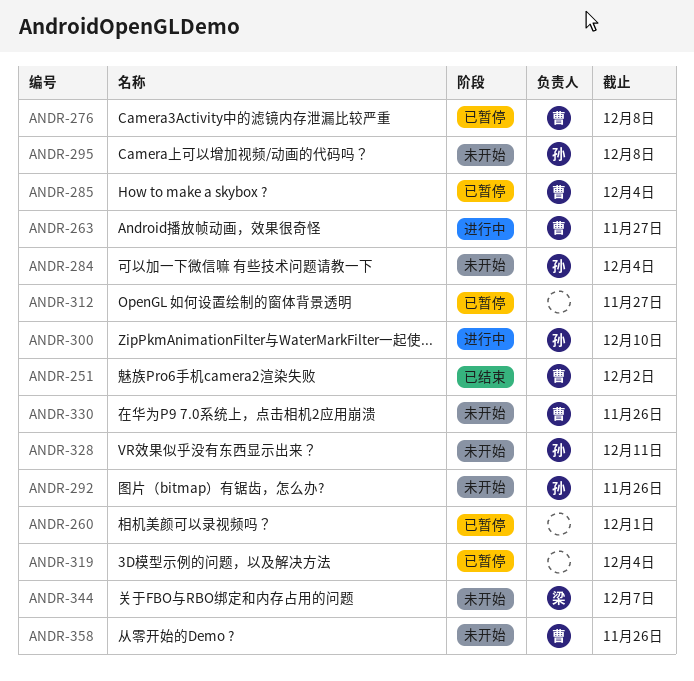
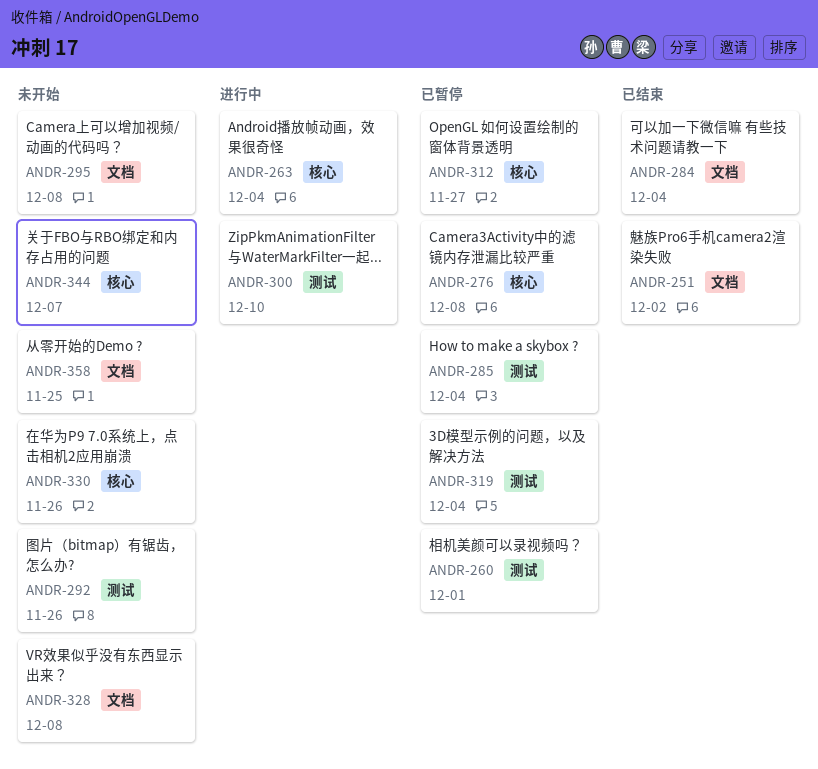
ANDR-263, due: Nov 27 -> Dec 4
ANDR-284, status: 未开始 -> 已结束
ANDR-328, due: Dec 11 -> Dec 8
ANDR-358, due: Nov 26 -> Nov 25

